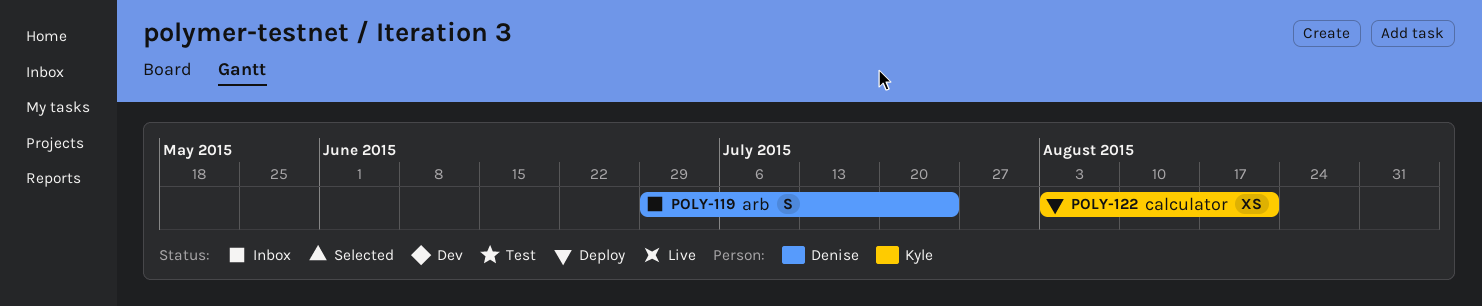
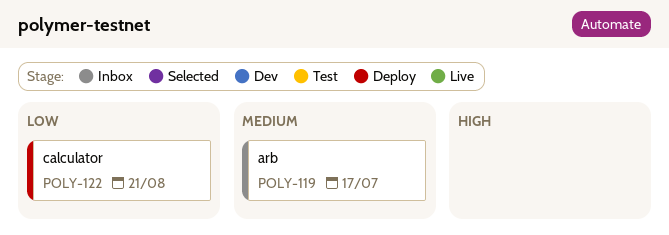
POLY-119, due: Jul 24 -> Jul 17

